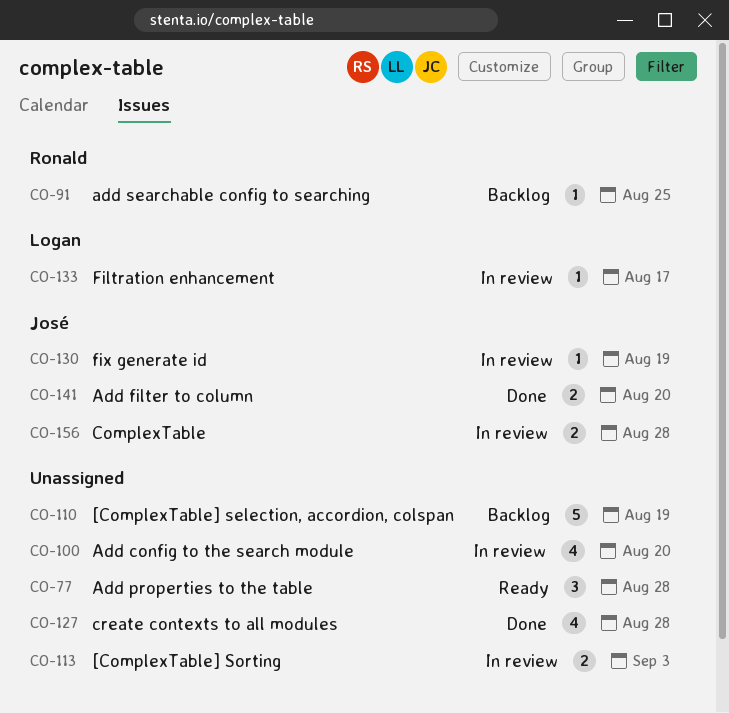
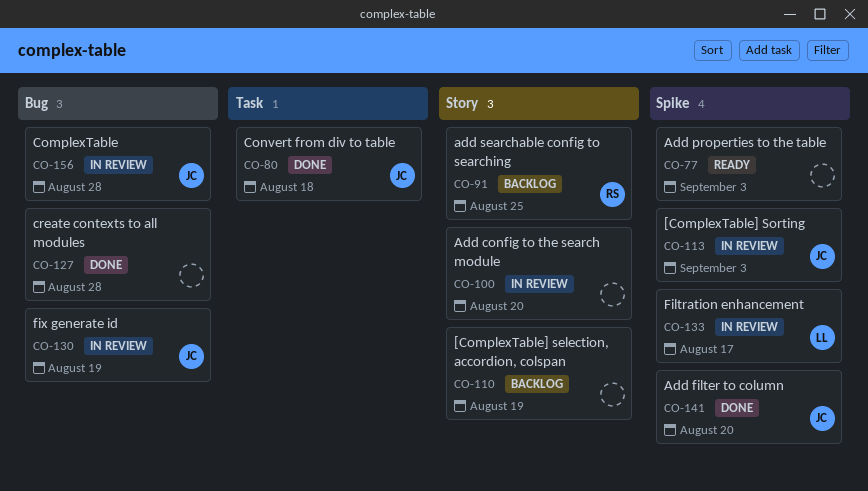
CO-77, due: Aug 28 -> Sep 3
CO-80: none -> present
CO-113, owner: none -> José

